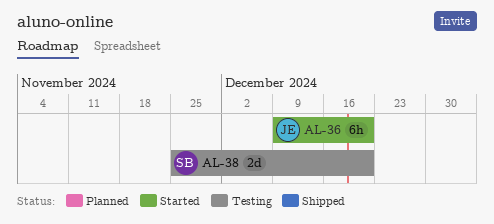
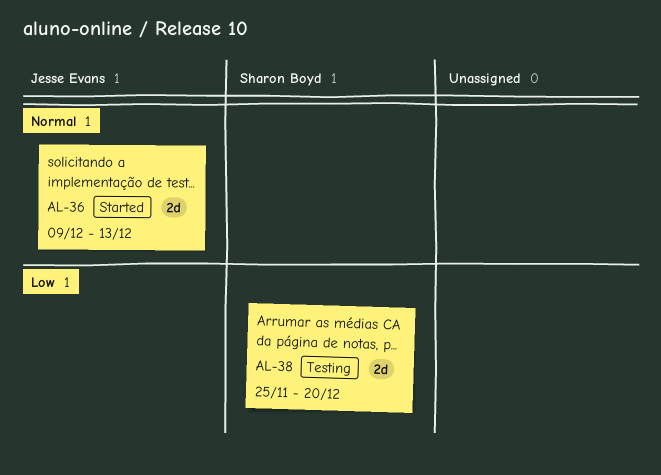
AL-36, estimate: 6h -> 2d
AL-36, due: Dec 20 -> Dec 13

